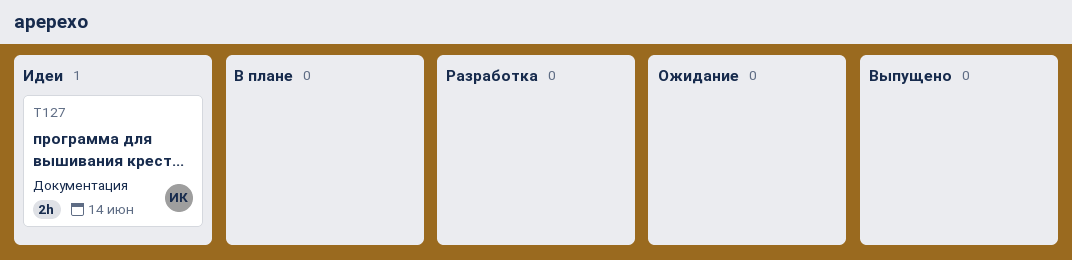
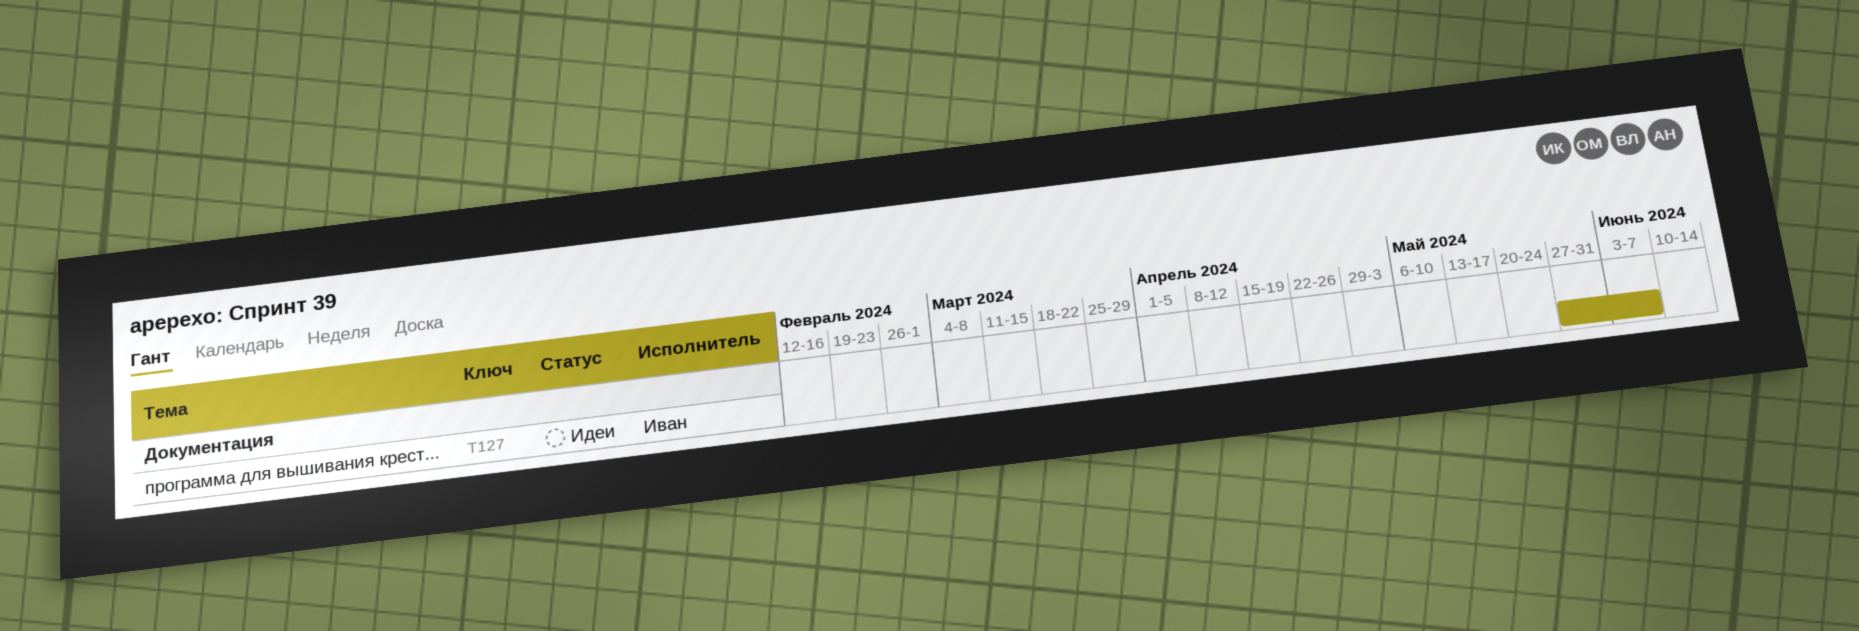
T127, due: Jun 14 -> Jun 7

